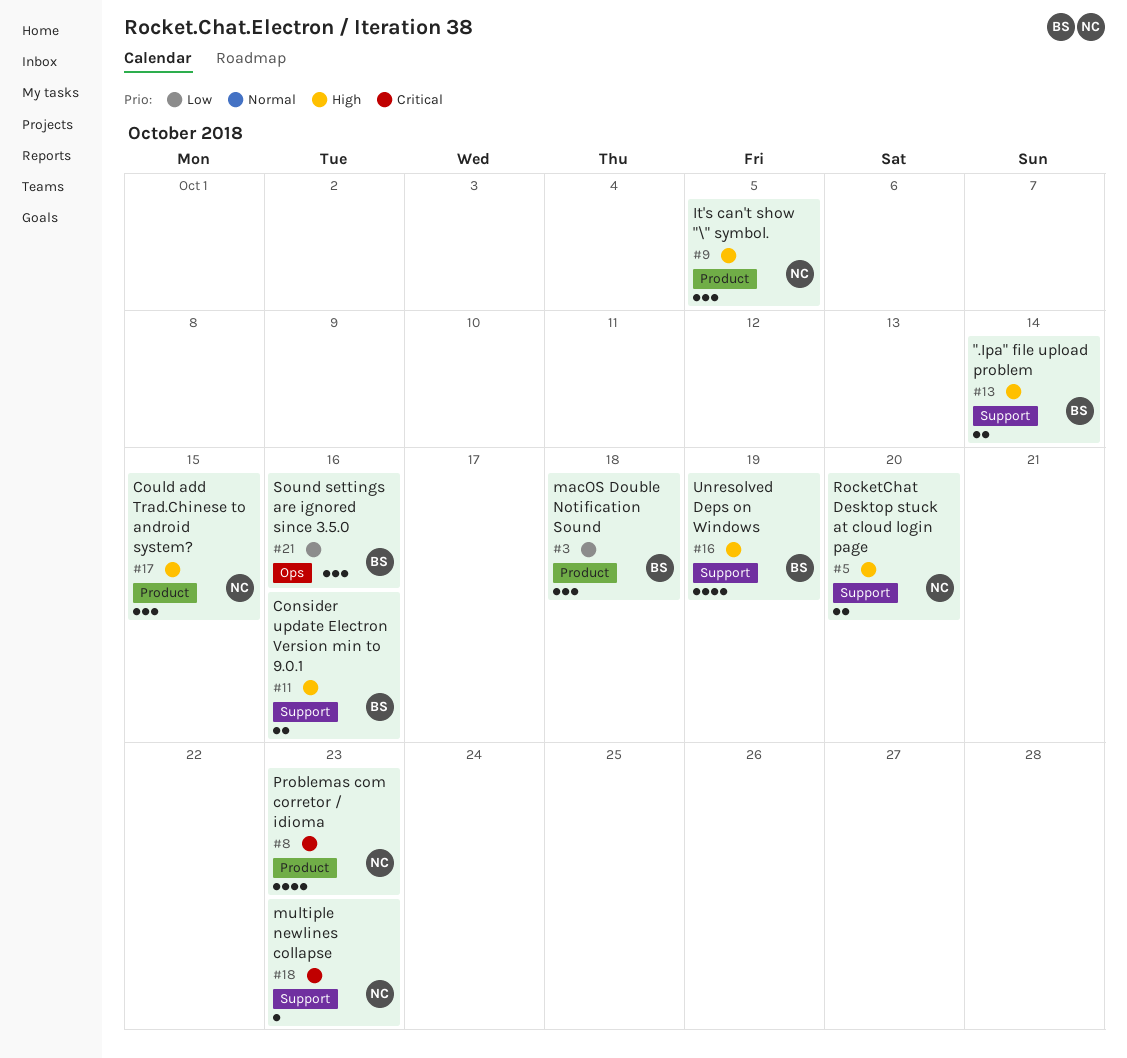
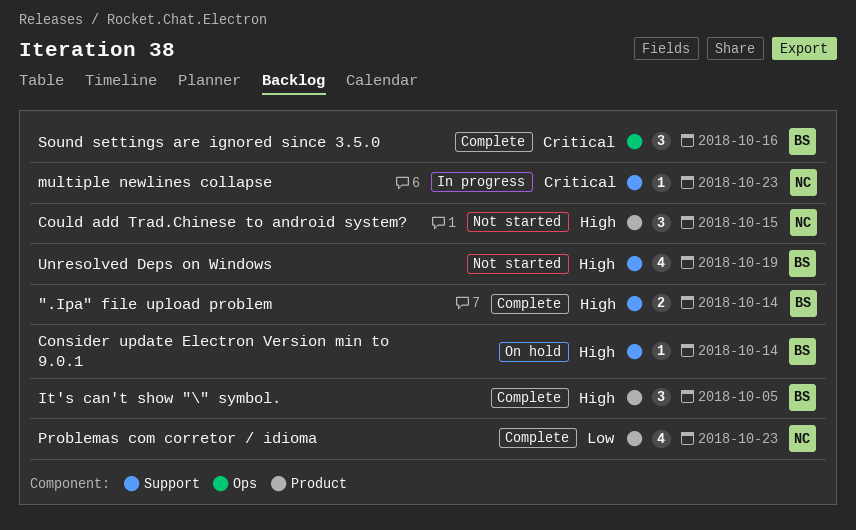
Consider update Electron Version min to 9.0.1, estimate: 2 -> 1
Consider update Electron Version min to 9.0.1, due: Oct 16 -> Oct 14
It's can't show "\" symbol., owner: NC -> BS
macOS Double Notification Sound: present -> none
Problemas com corretor / idioma, priority: Critical -> Low
RocketChat Desktop stuck at cloud login page: present -> none
Sound settings are ignored since 3.5.0, priority: Low -> Critical

